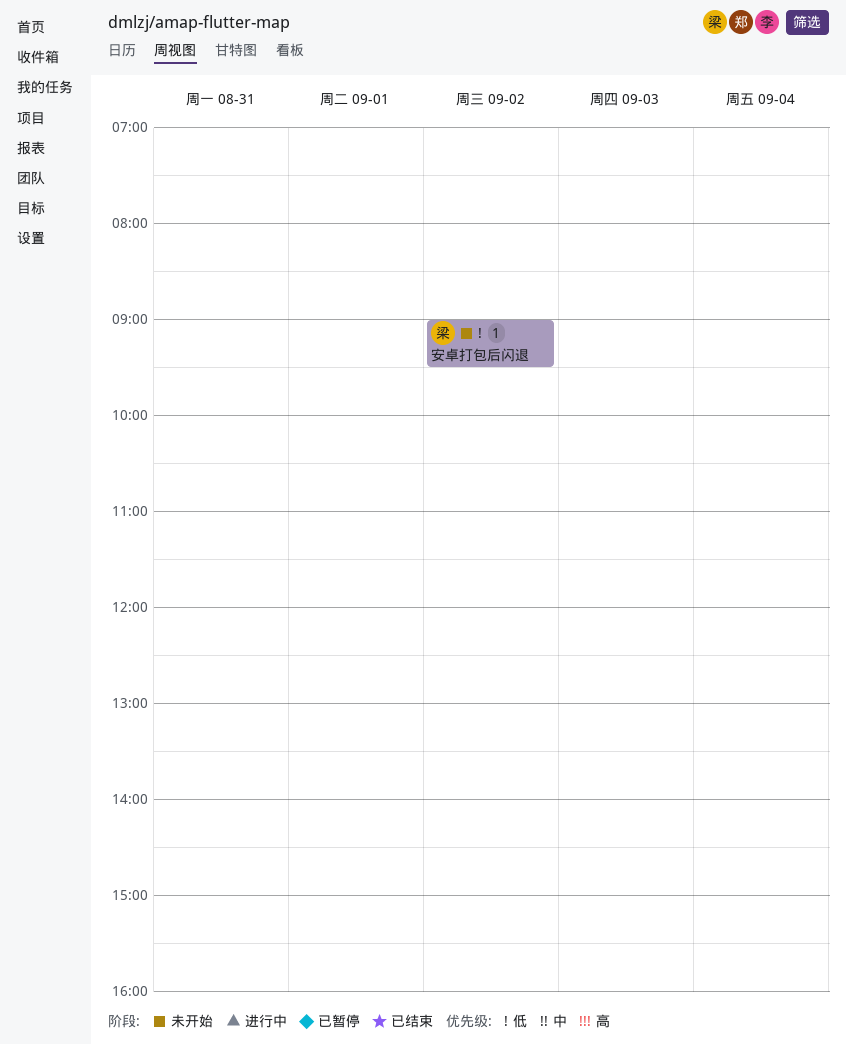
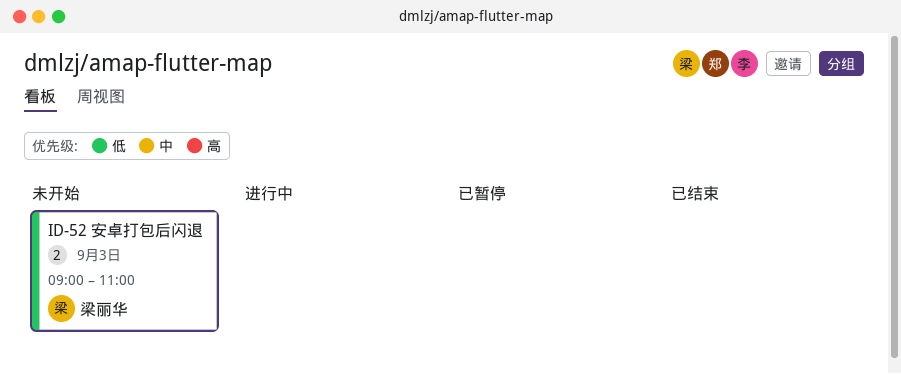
安卓打包后闪退, estimate: 1 -> 2
安卓打包后闪退, day: Sep 2 -> Sep 3
安卓打包后闪退, ends: 09:30 -> 11:00

